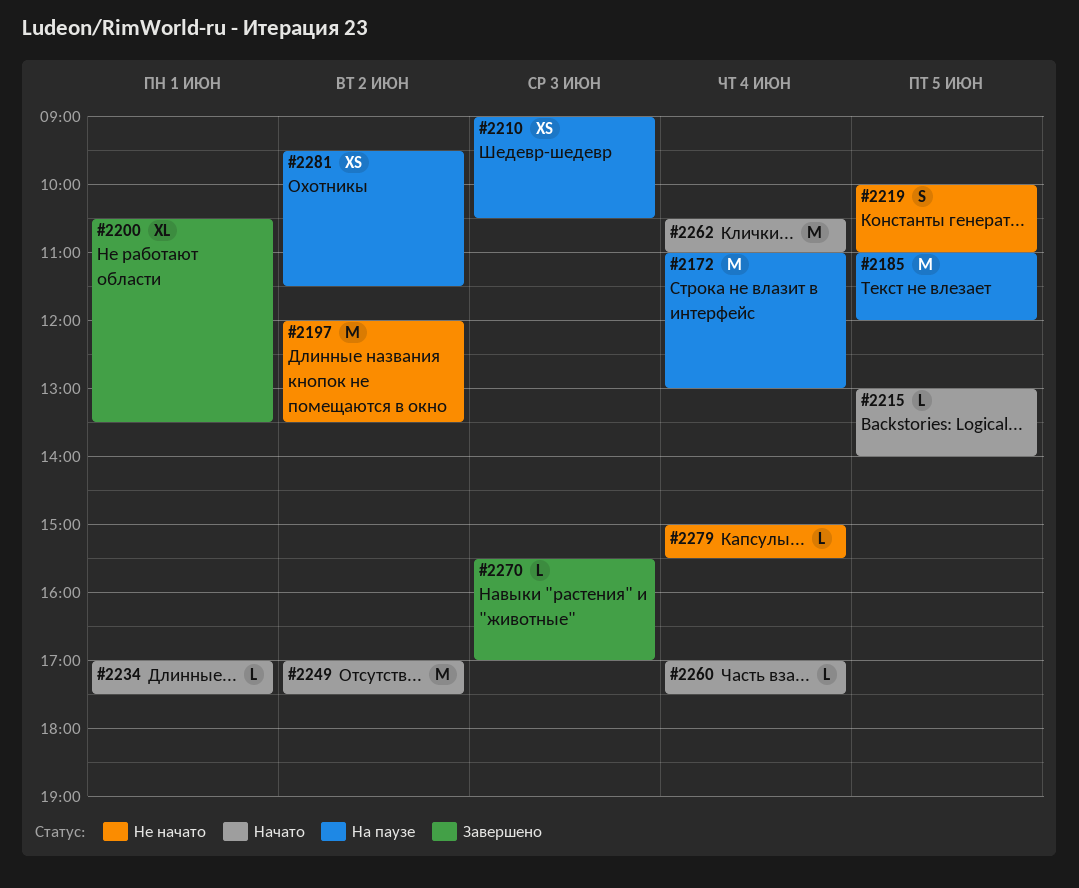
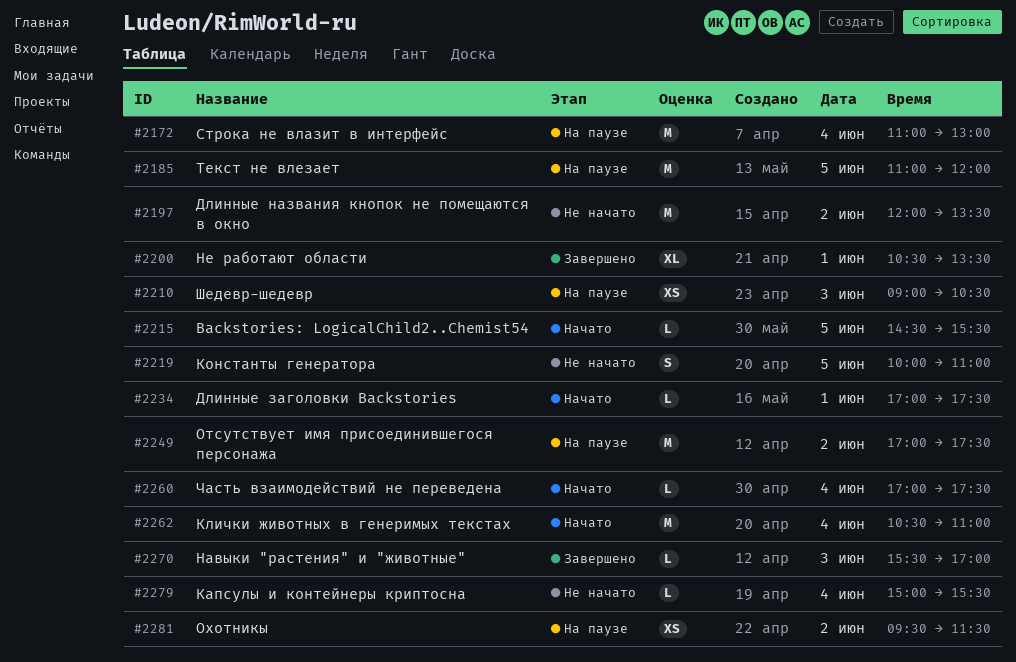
#2215, begins: 13:00 -> 14:30
#2215, ends: 14:00 -> 15:30
#2249, status: Начато -> На паузе

